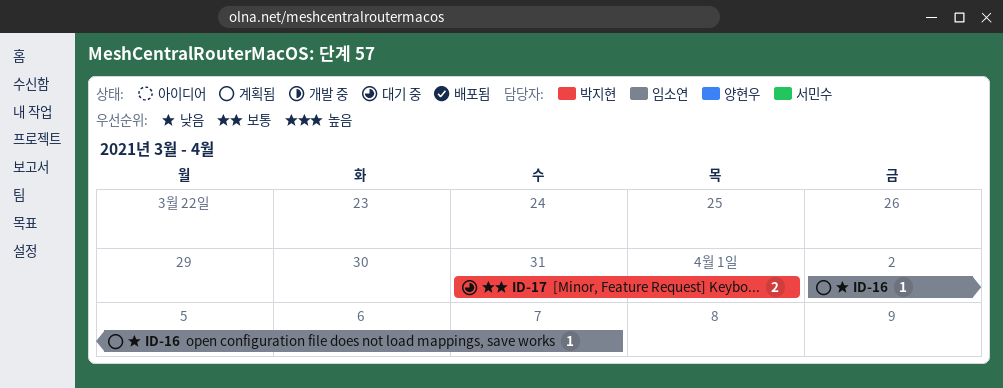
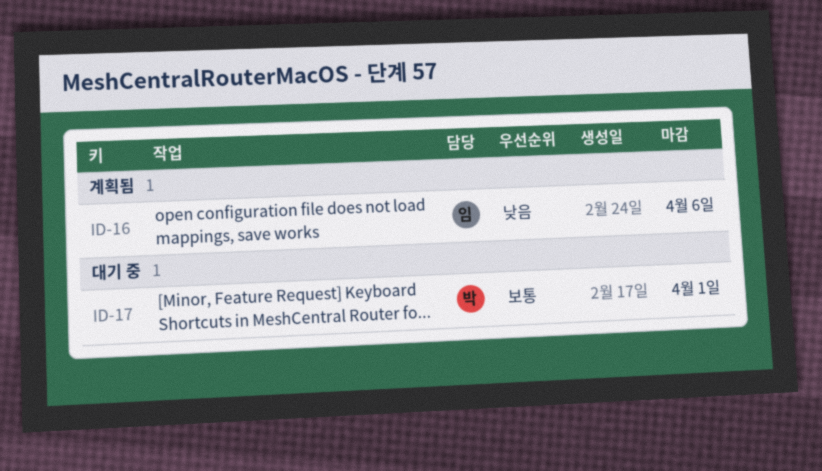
ID-16, due: Apr 7 -> Apr 6

